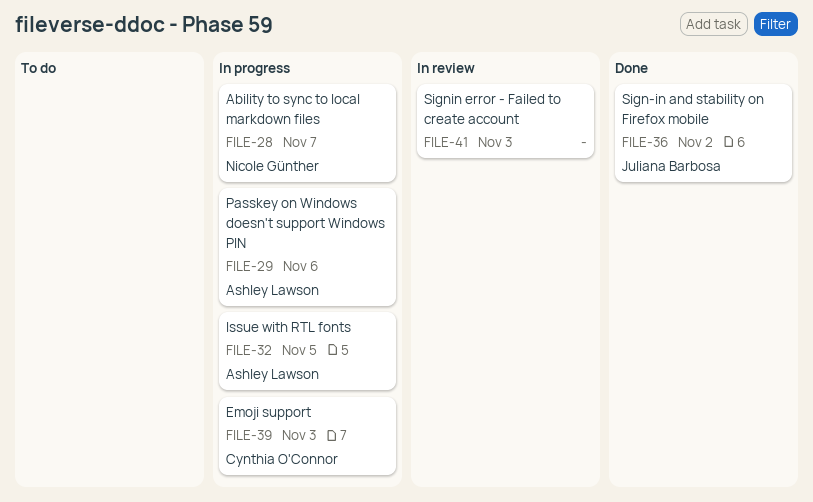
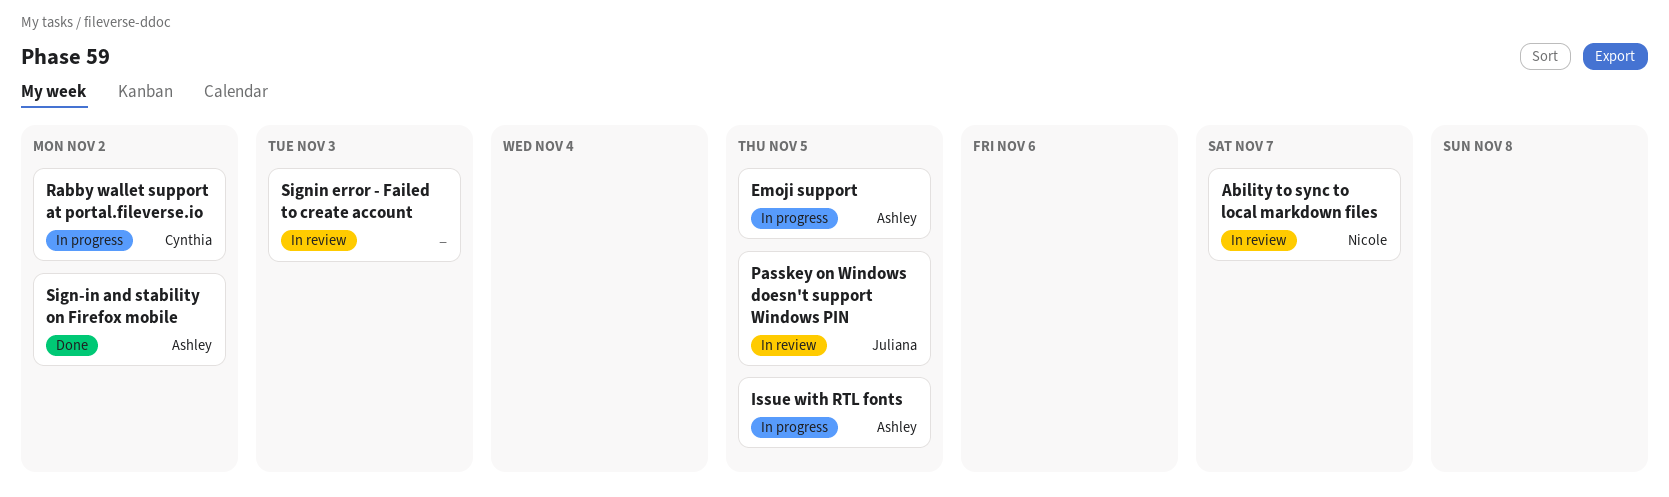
Ability to sync to local markdown files, status: In progress -> In review
Emoji support, owner: Cynthia O'Connor -> Ashley Lawson
Emoji support, due: Nov 3 -> Nov 5
Passkey on Windows doesn't support Windows PIN, status: In progress -> In review
Passkey on Windows doesn't support Windows PIN, owner: Ashley Lawson -> Juliana Barbosa
Passkey on Windows doesn't support Windows PIN, due: Nov 6 -> Nov 5
Rabby wallet support at portal.fileverse.io: none -> present
Sign-in and stability on Firefox mobile, owner: Juliana Barbosa -> Ashley Lawson

